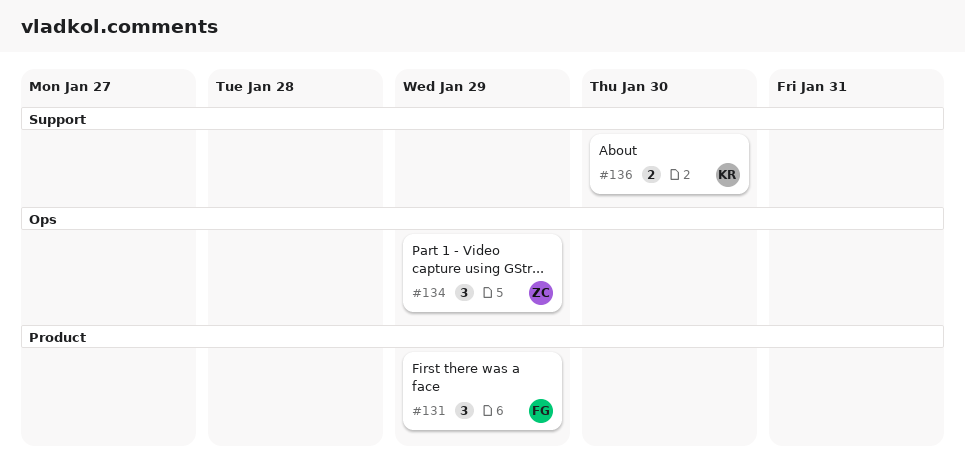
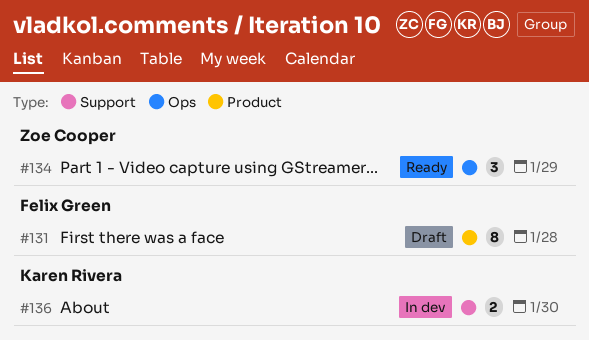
#131, estimate: 3 -> 8
#131, due: Jan 29 -> Jan 28

